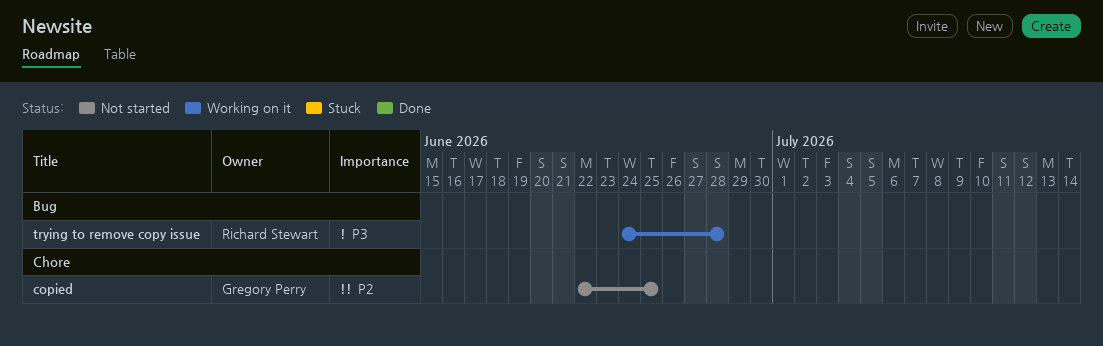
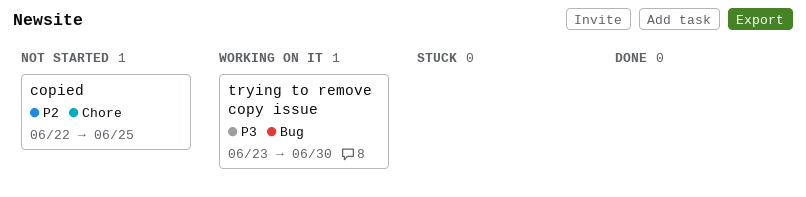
trying to remove copy issue, start: Jun 24 -> Jun 23
trying to remove copy issue, due: Jun 28 -> Jun 30

